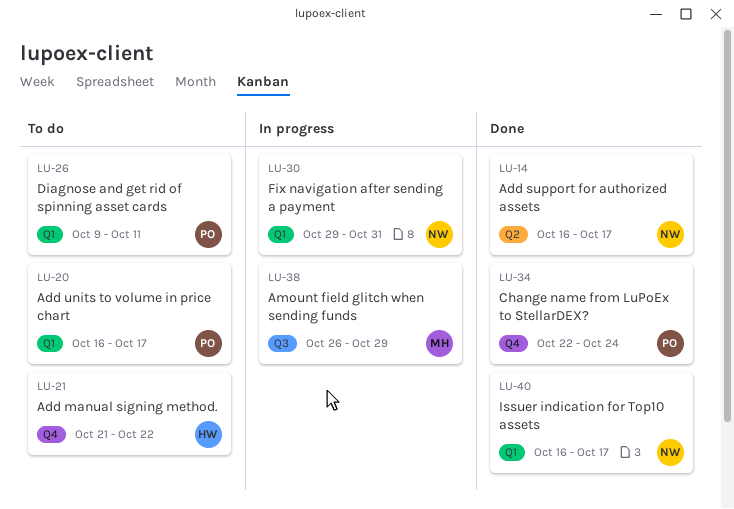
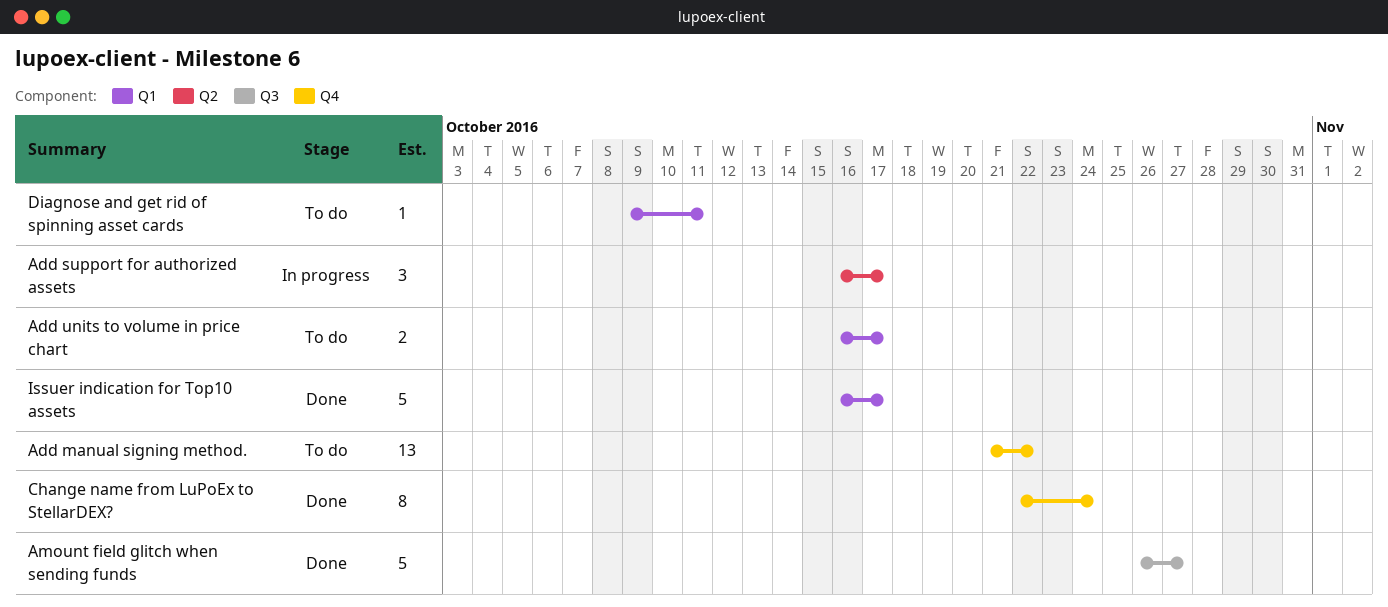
Add support for authorized assets, status: Done -> In progress
Amount field glitch when sending funds, status: In progress -> Done
Amount field glitch when sending funds, due: Oct 29 -> Oct 27
Fix navigation after sending a payment: present -> none

